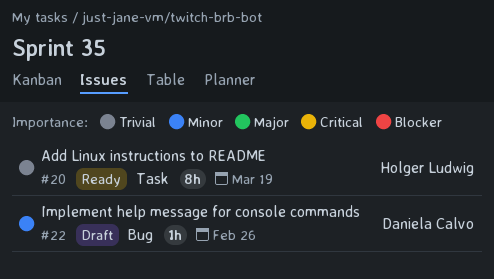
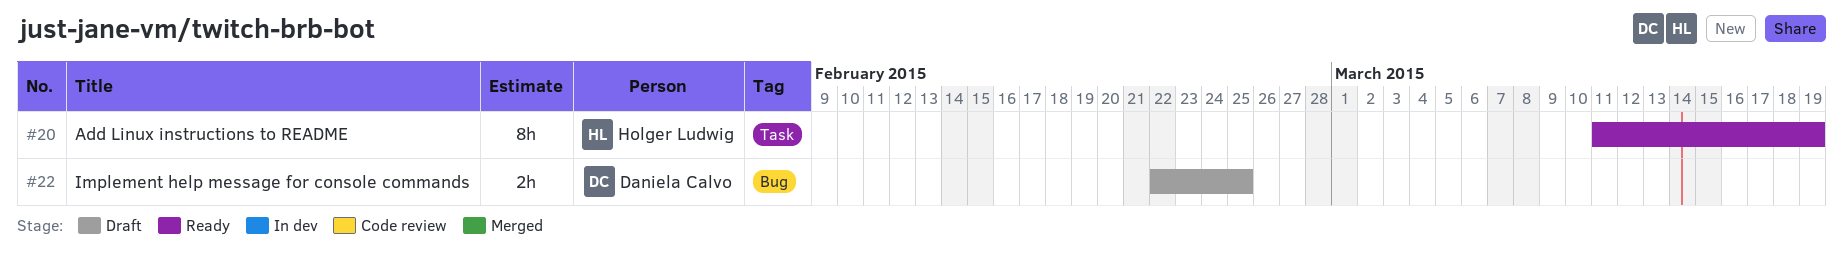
#22, estimate: 1h -> 2h
#22, due: Feb 26 -> Feb 25

